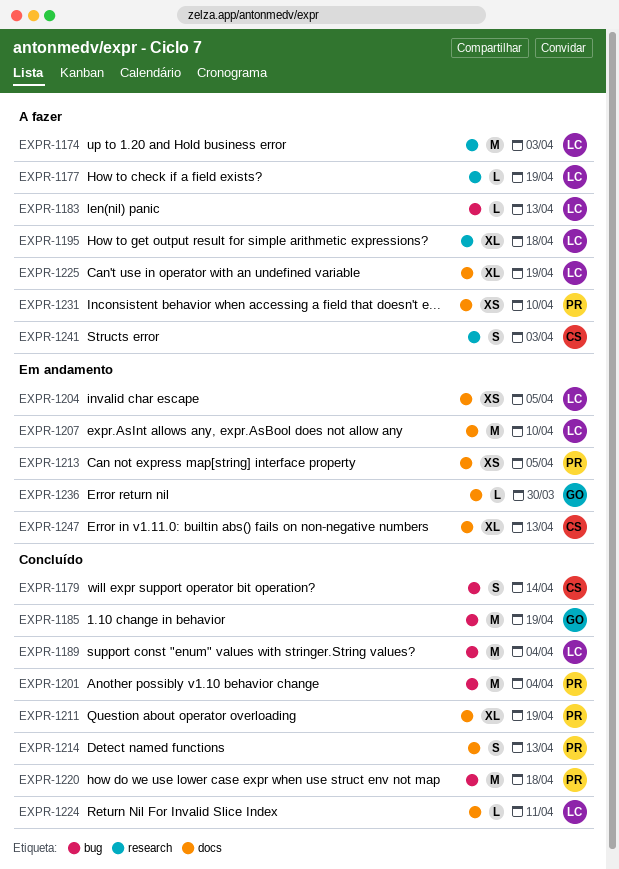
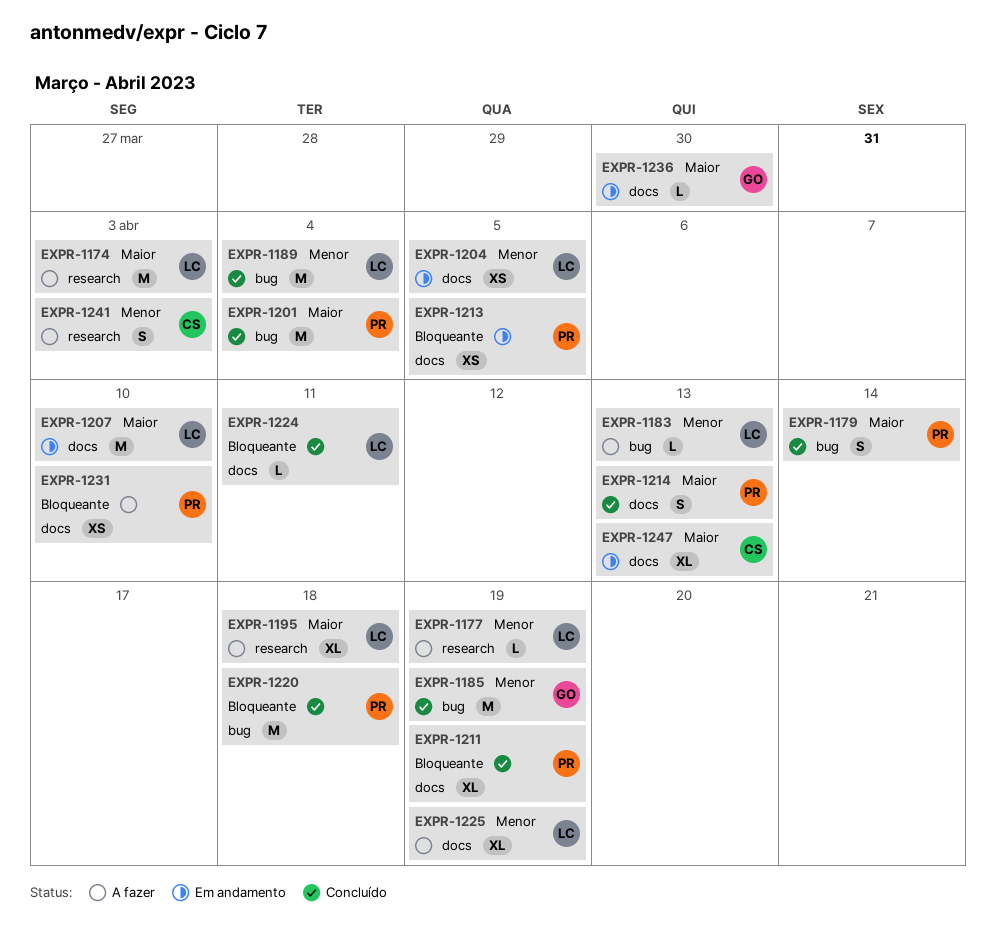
EXPR-1179, owner: CS -> PR

